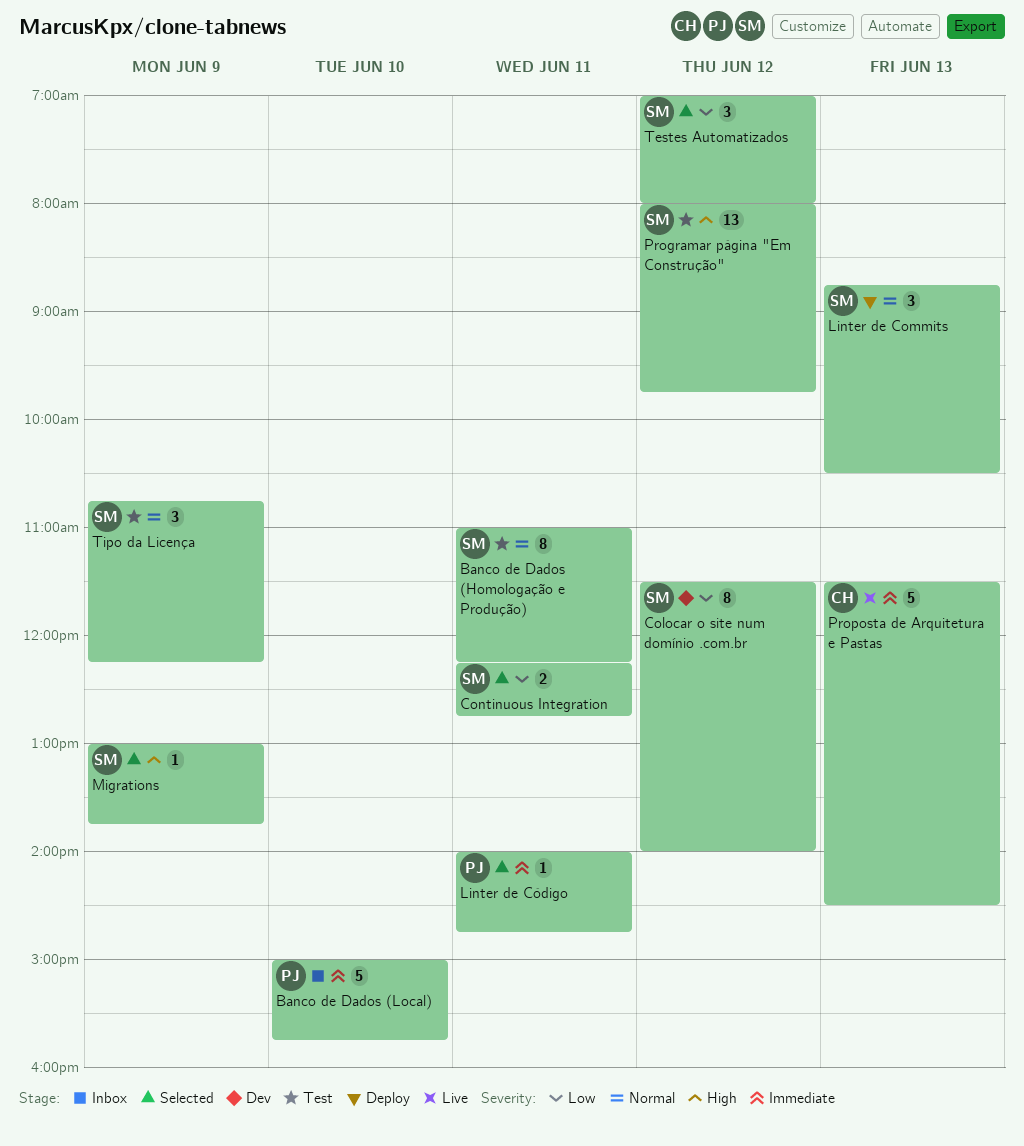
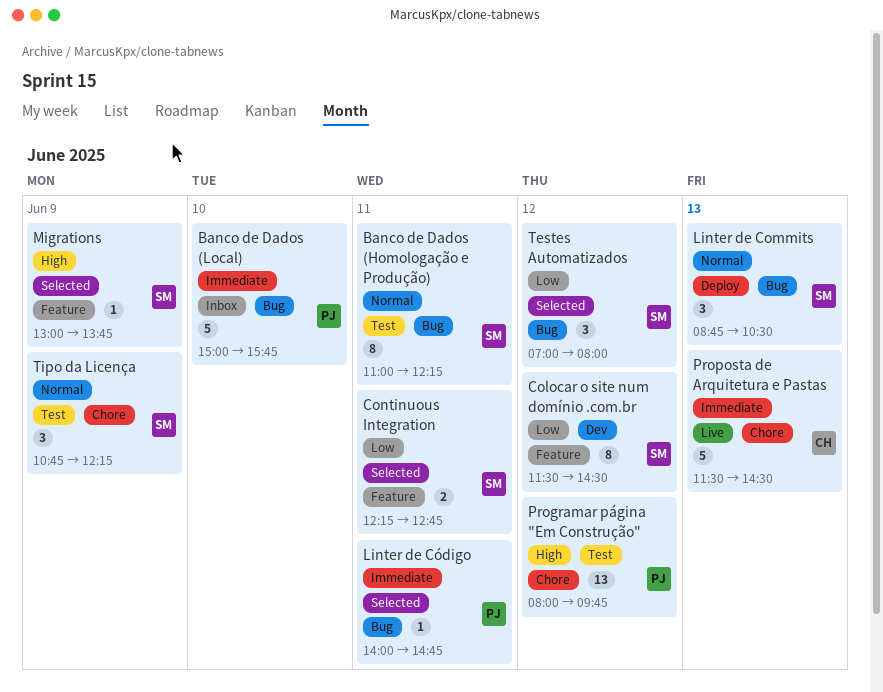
Colocar o site num domínio .com.br, ends: 14:00 -> 14:30
Programar página "Em Construção", owner: SM -> PJ

